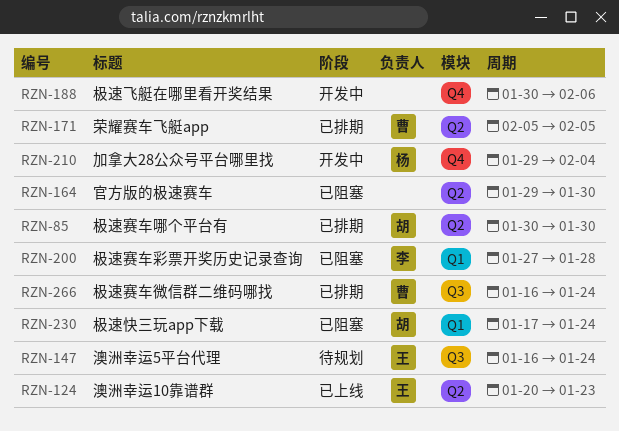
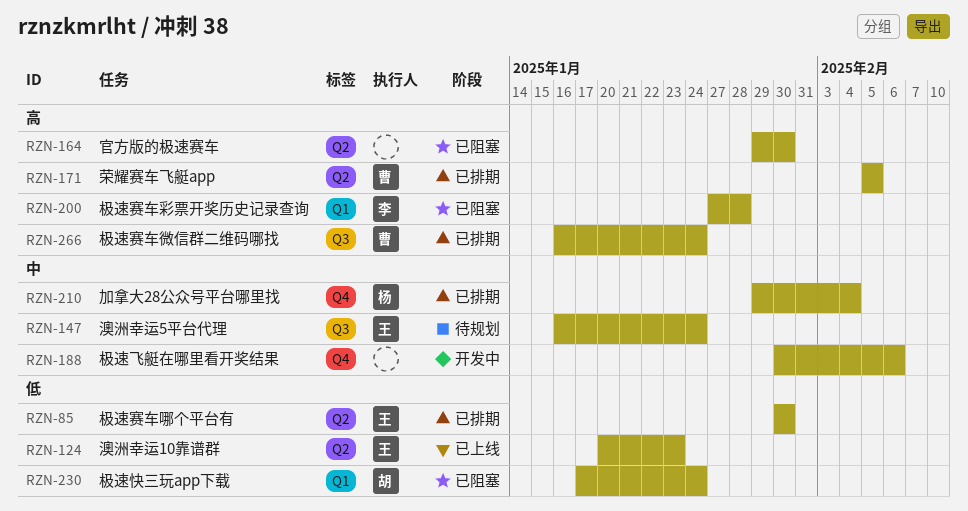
RZN-85, owner: 胡 -> 王
RZN-210, status: 开发中 -> 已排期

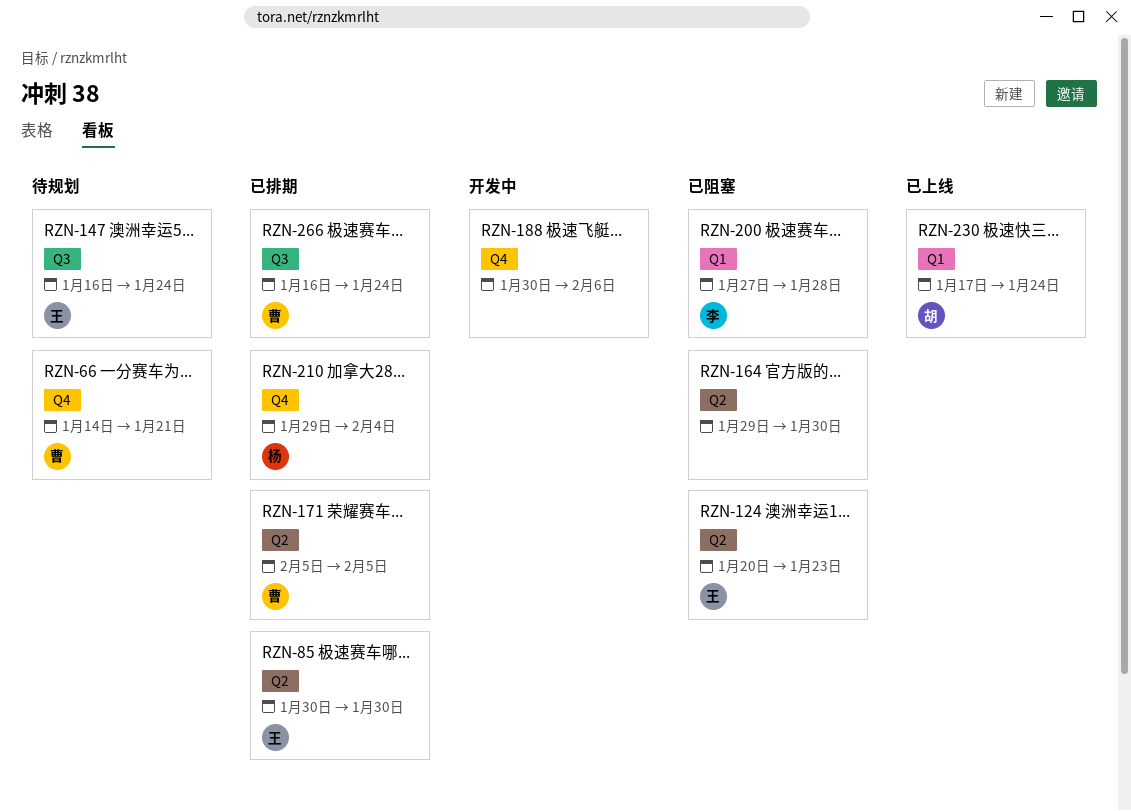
RZN-66: none -> present
RZN-124, status: 已上线 -> 已阻塞
RZN-230, status: 已阻塞 -> 已上线

